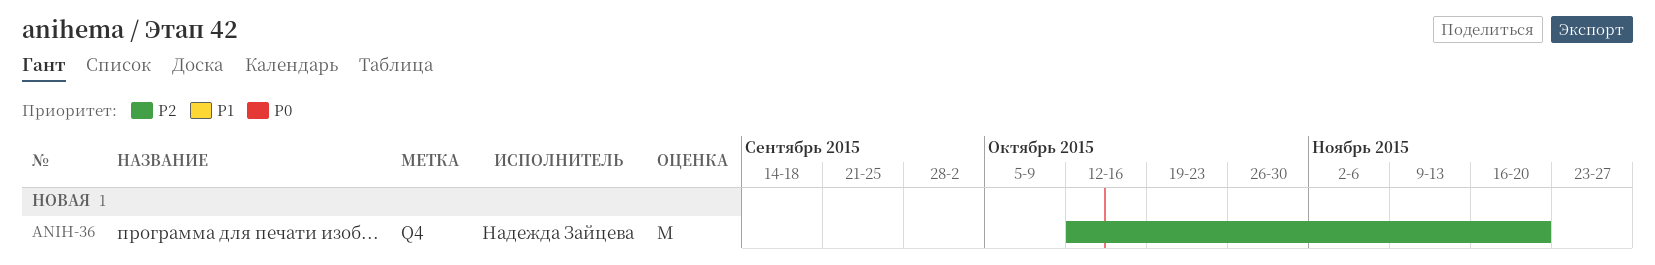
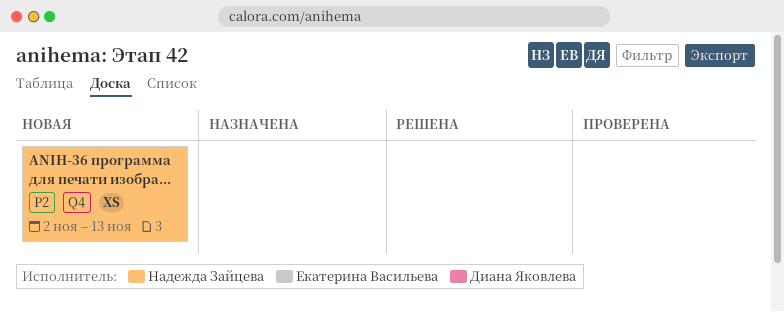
ANIH-36, estimate: M -> XS
ANIH-36, start: Oct 12 -> Nov 2
ANIH-36, due: Nov 20 -> Nov 13

